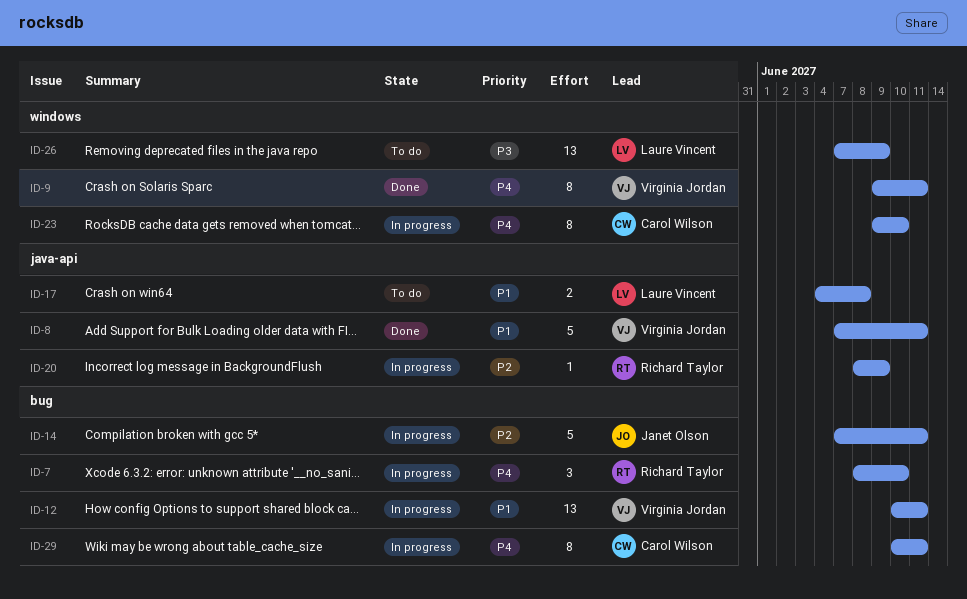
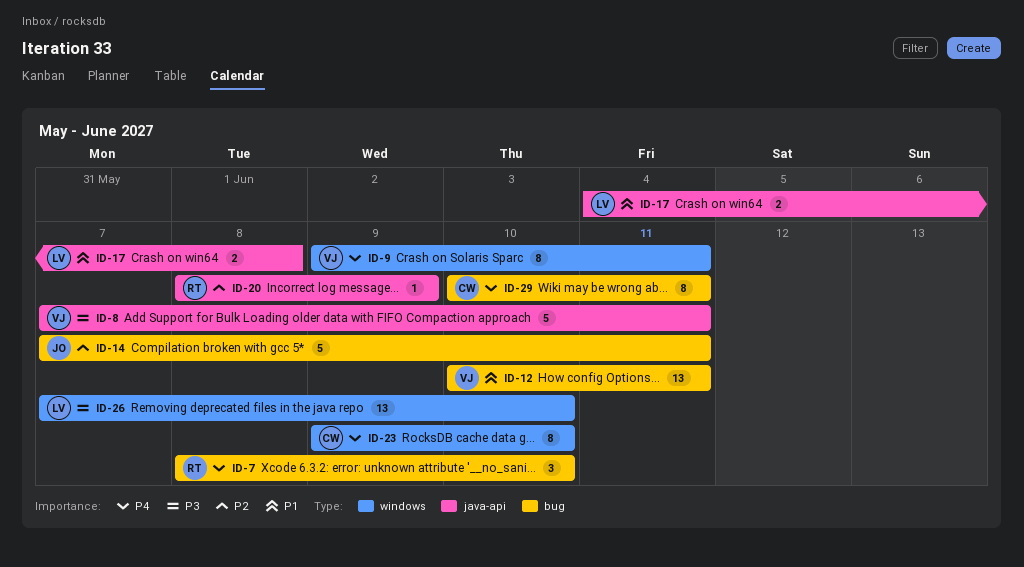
ID-8, priority: P1 -> P3
ID-26, due: Jun 9 -> Jun 10

